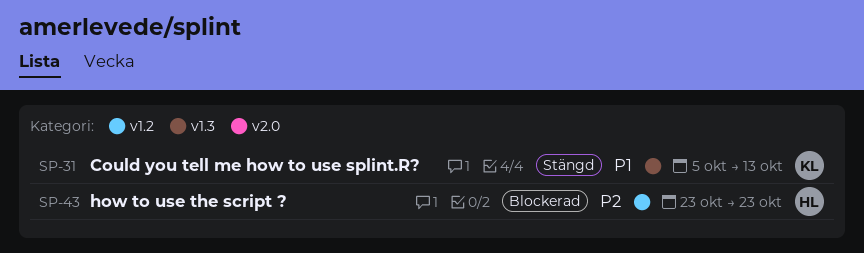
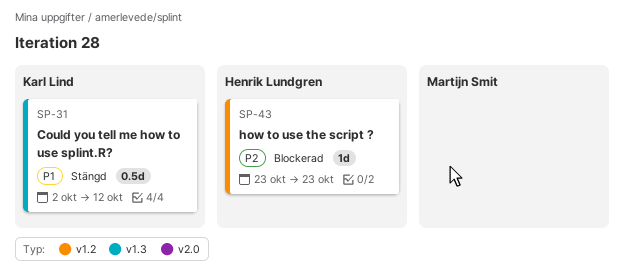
SP-31, start: Oct 5 -> Oct 2
SP-31, due: Oct 13 -> Oct 12

